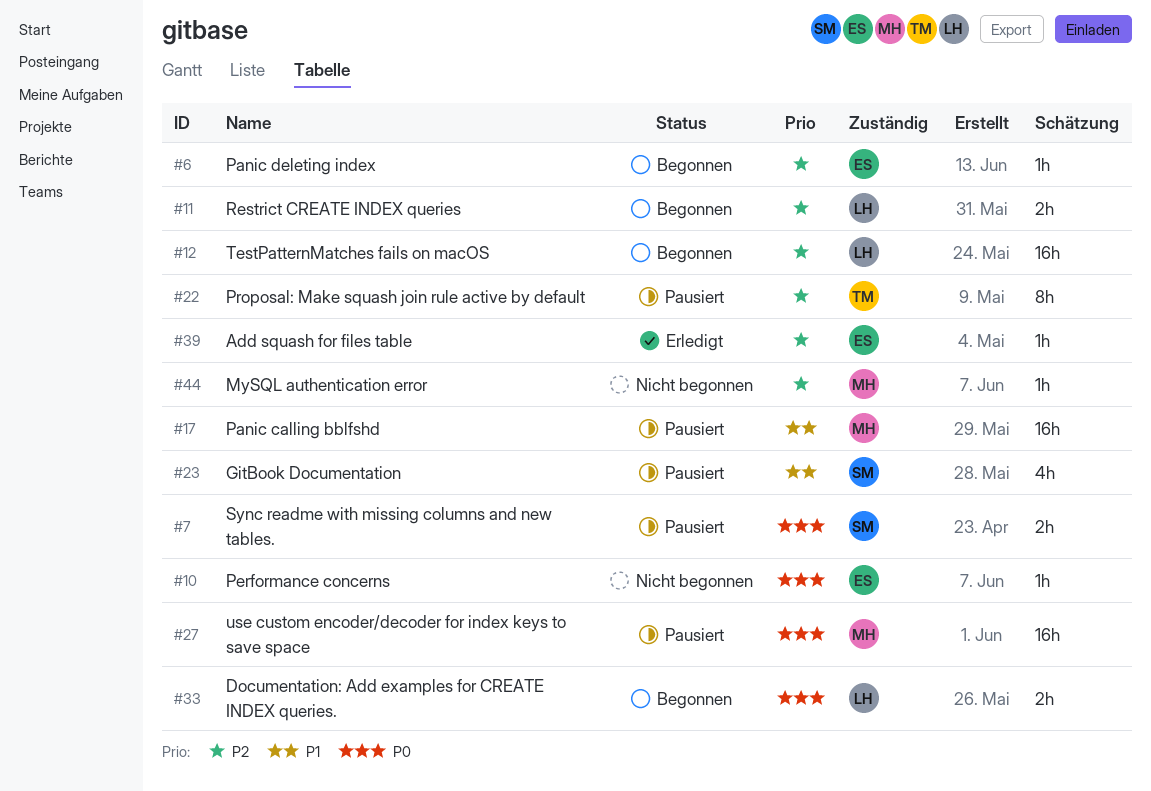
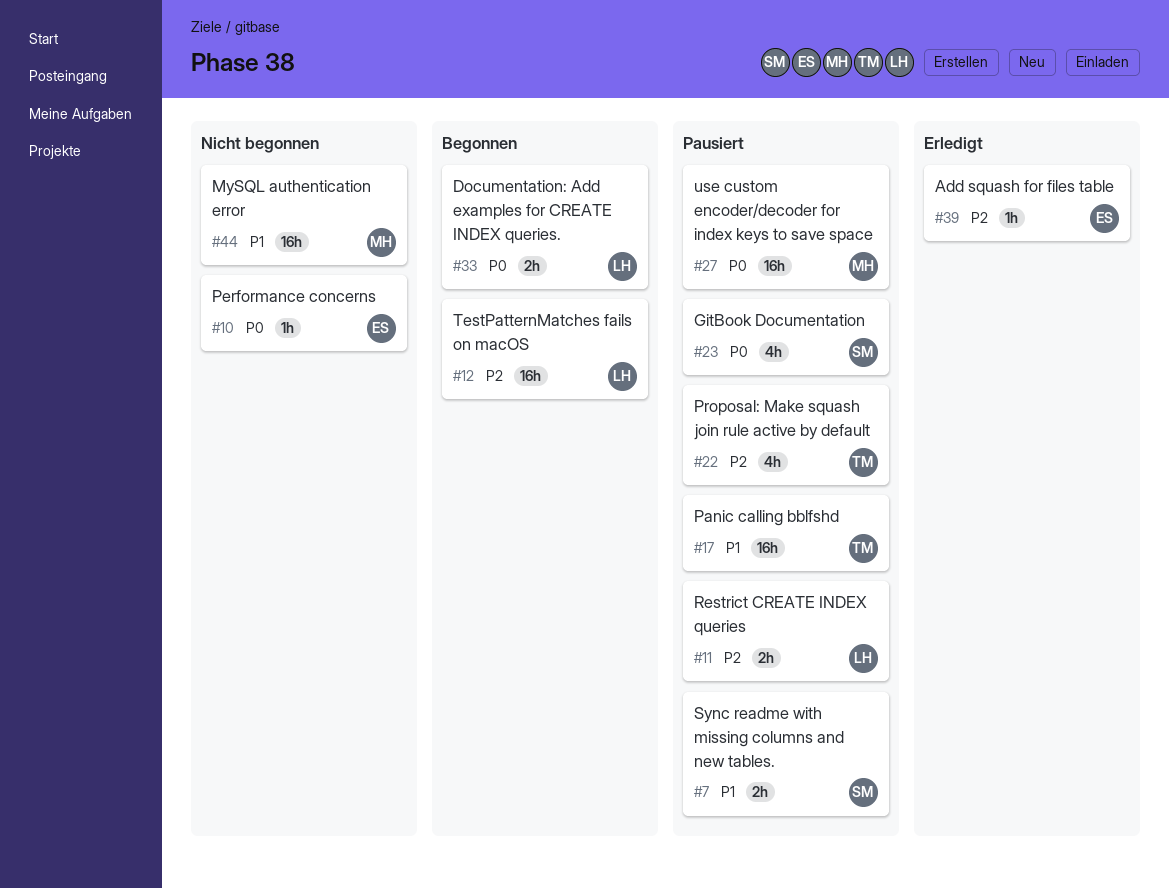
#6: present -> none
#7, priority: P0 -> P1
#11, status: Begonnen -> Pausiert
#17, owner: MH -> TM
#22, estimate: 8h -> 4h
#23, priority: P1 -> P0
#44, priority: P2 -> P1
#44, estimate: 1h -> 16h

